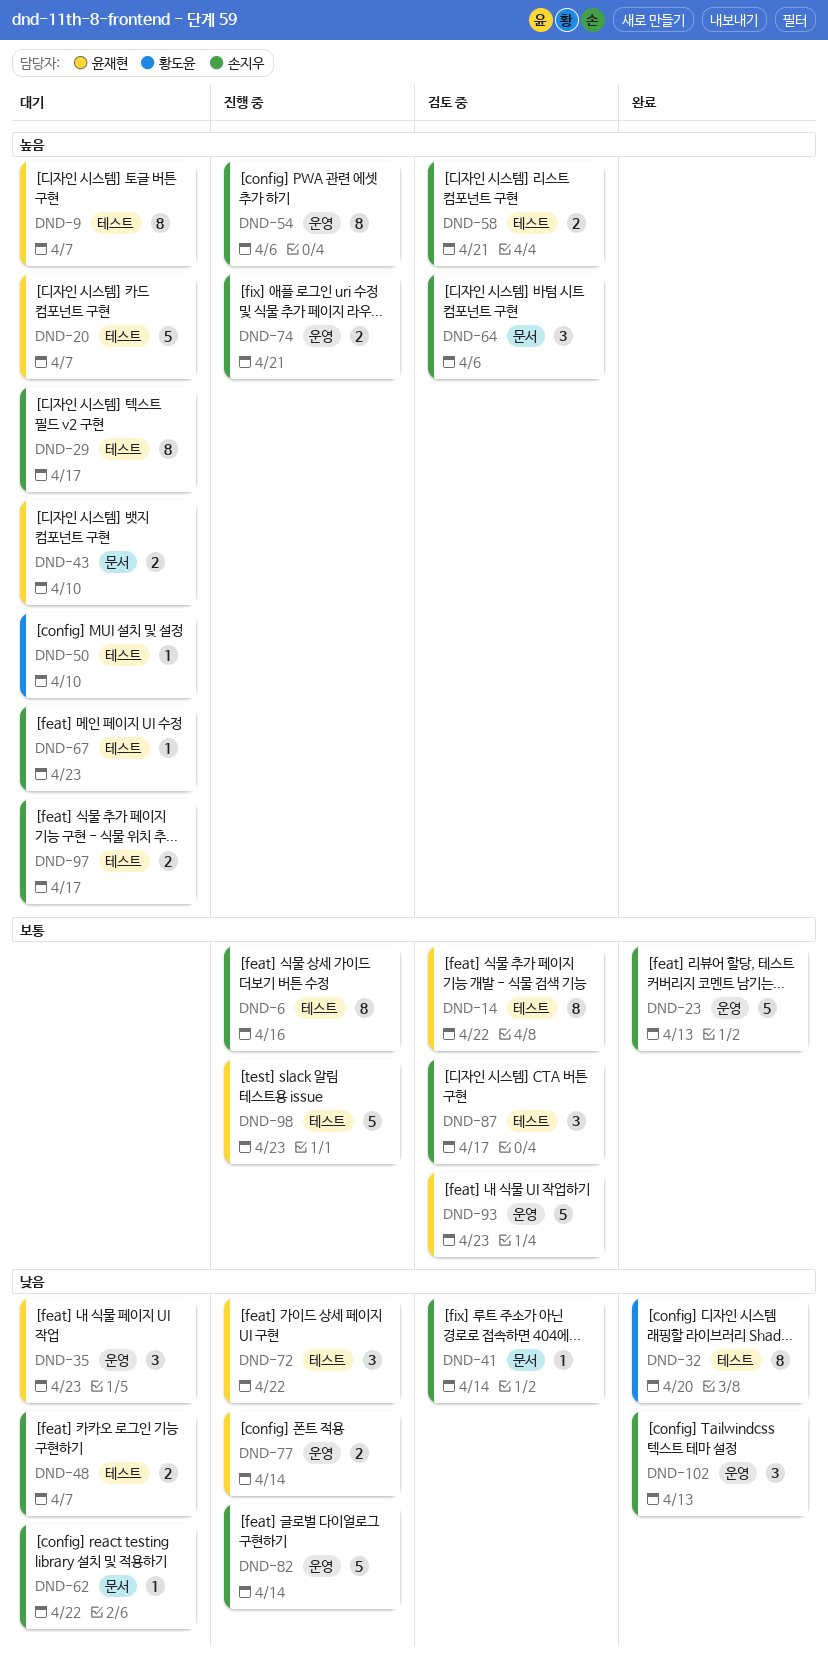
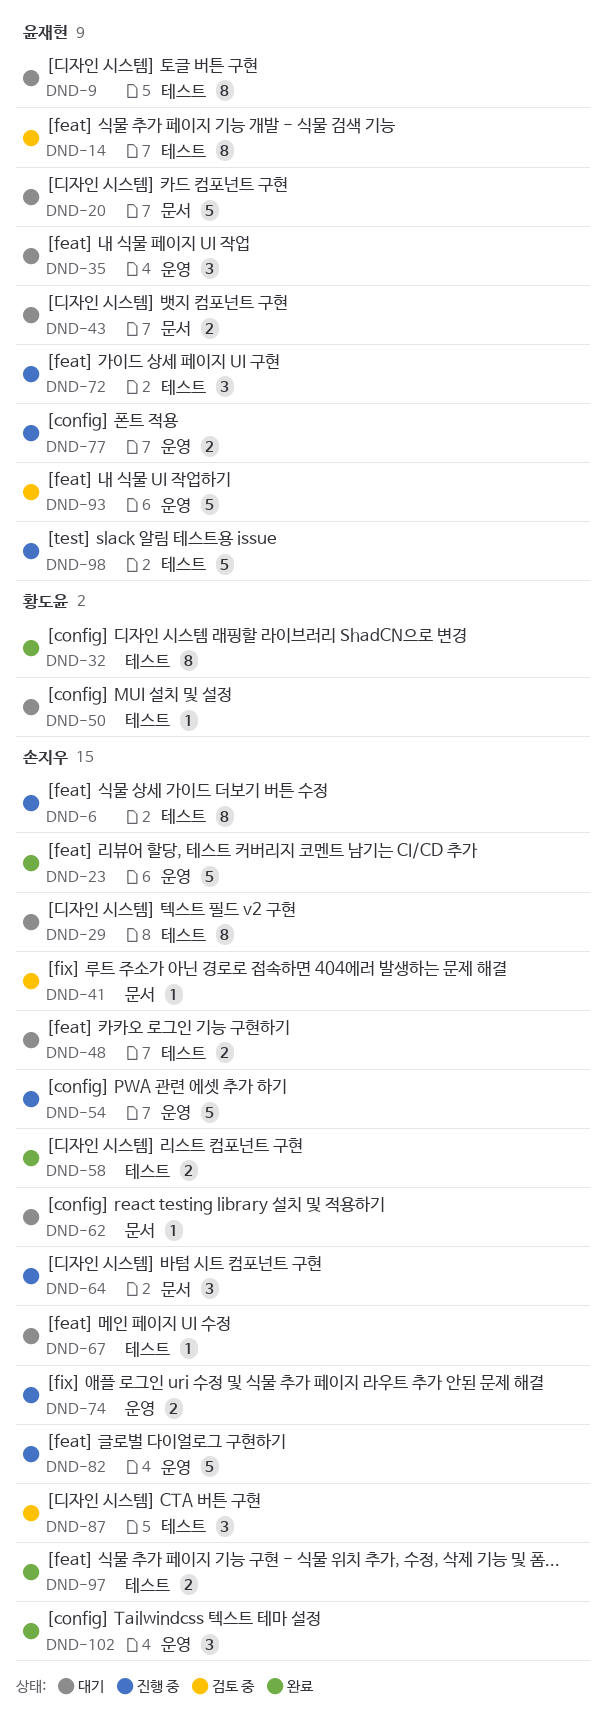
DND-20, label: 테스트 -> 문서
DND-54, estimate: 8 -> 5
DND-58, status: 검토 중 -> 완료
DND-64, status: 검토 중 -> 진행 중
DND-97, status: 대기 -> 완료

